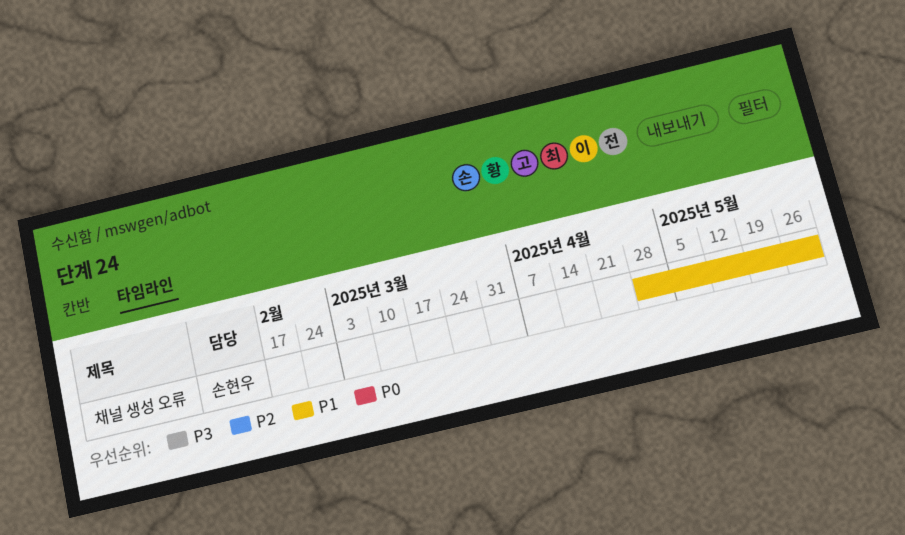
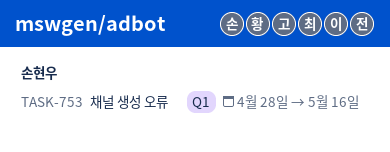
채널 생성 오류, due: May 30 -> May 16

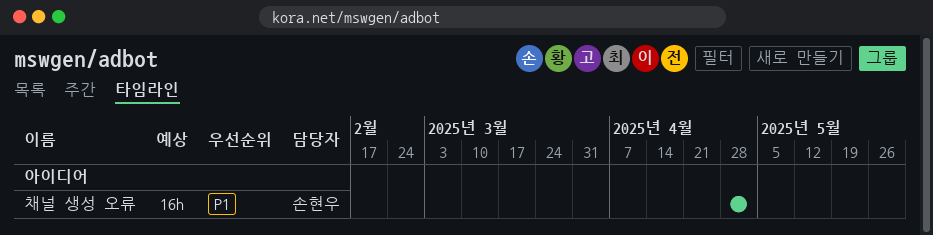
채널 생성 오류, due: May 16 -> May 2

